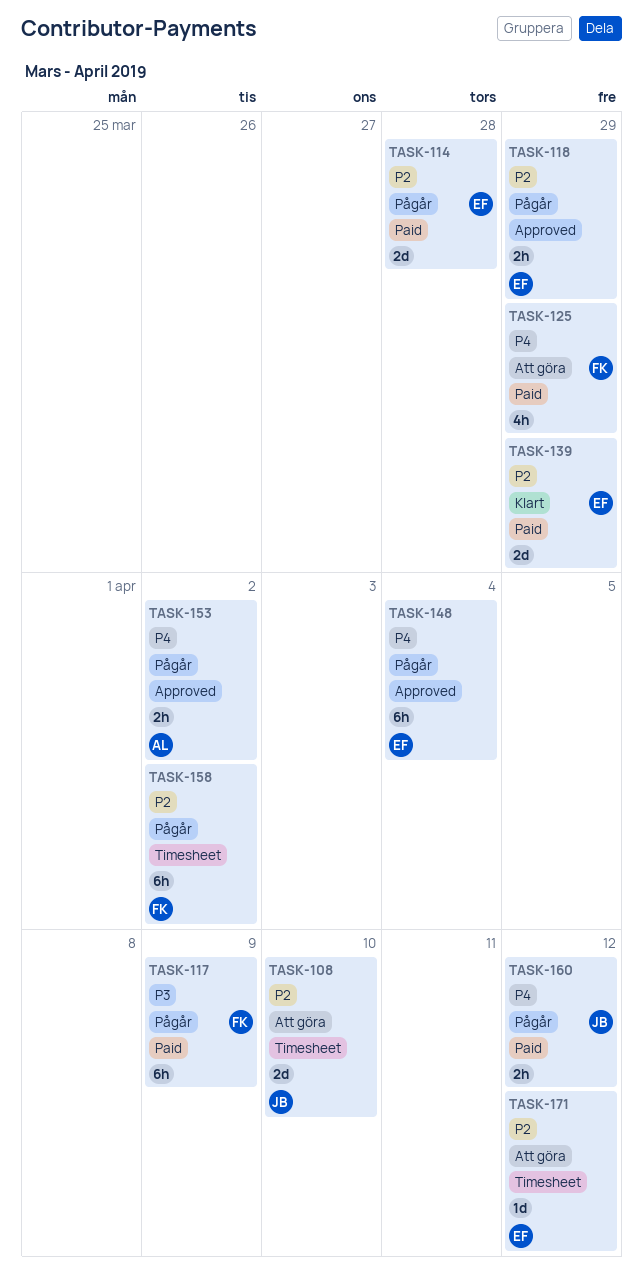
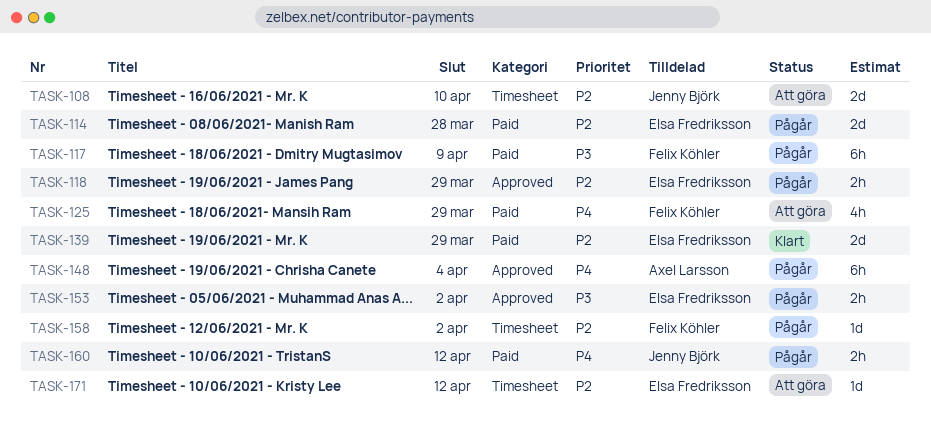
TASK-148, owner: Elsa Fredriksson -> Axel Larsson
TASK-153, owner: Axel Larsson -> Elsa Fredriksson
TASK-153, priority: P4 -> P3
TASK-158, estimate: 6h -> 1d

